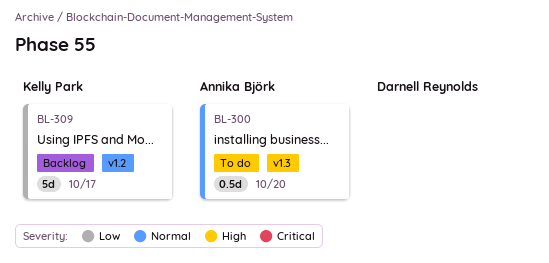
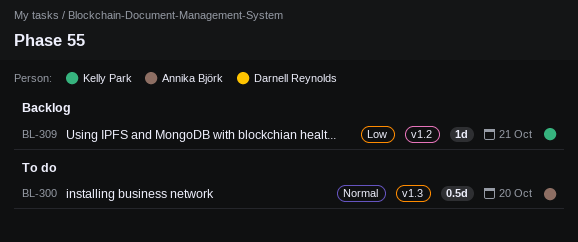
BL-309, estimate: 5d -> 1d
BL-309, due: Oct 17 -> Oct 21

